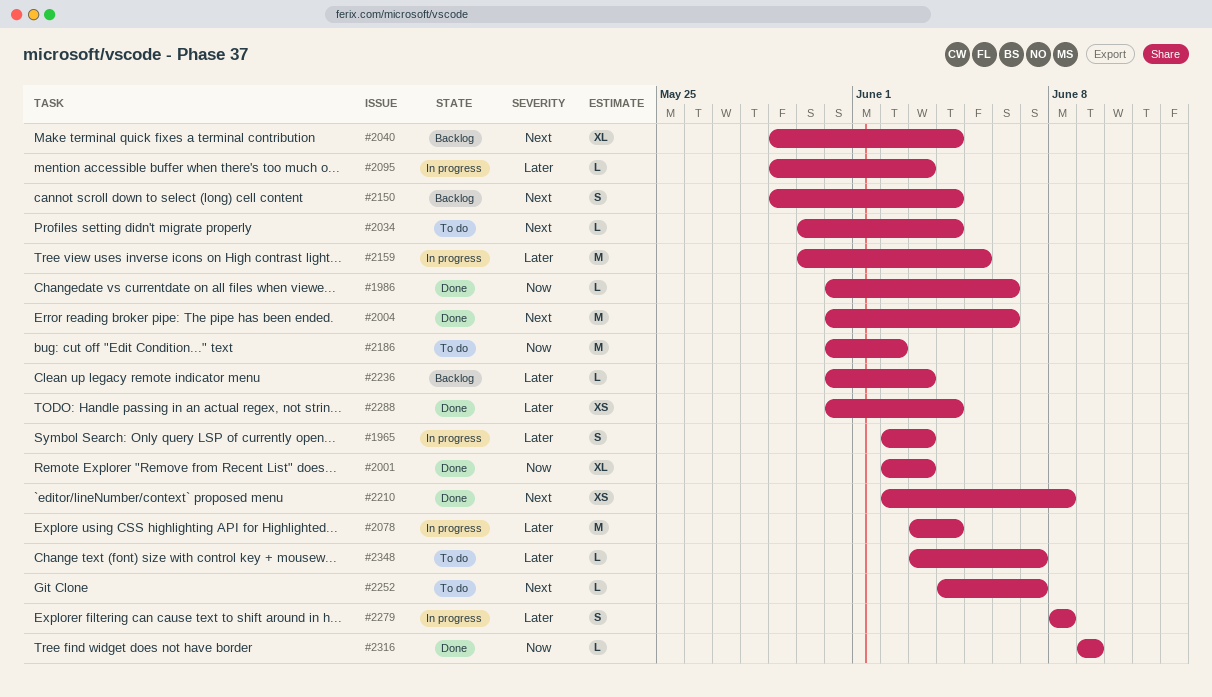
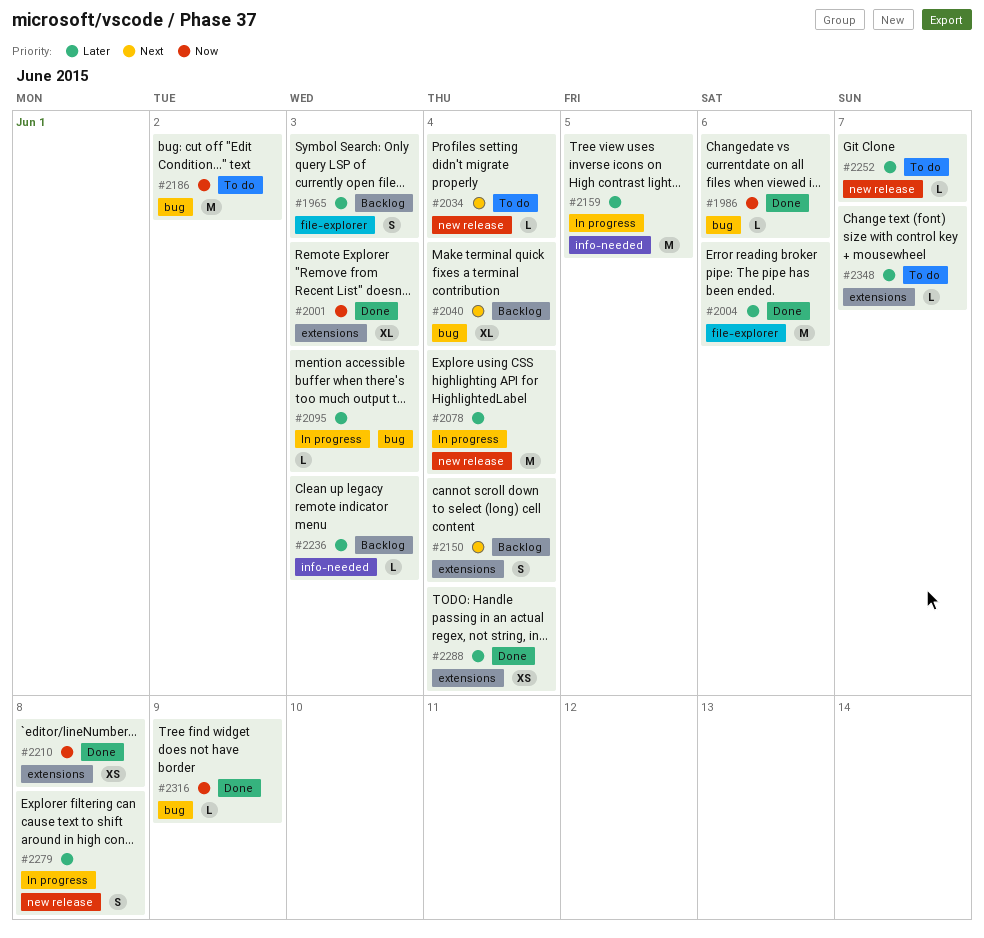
#1965, status: In progress -> Backlog
#2004, priority: Next -> Later
#2210, priority: Next -> Now
#2252, priority: Next -> Later

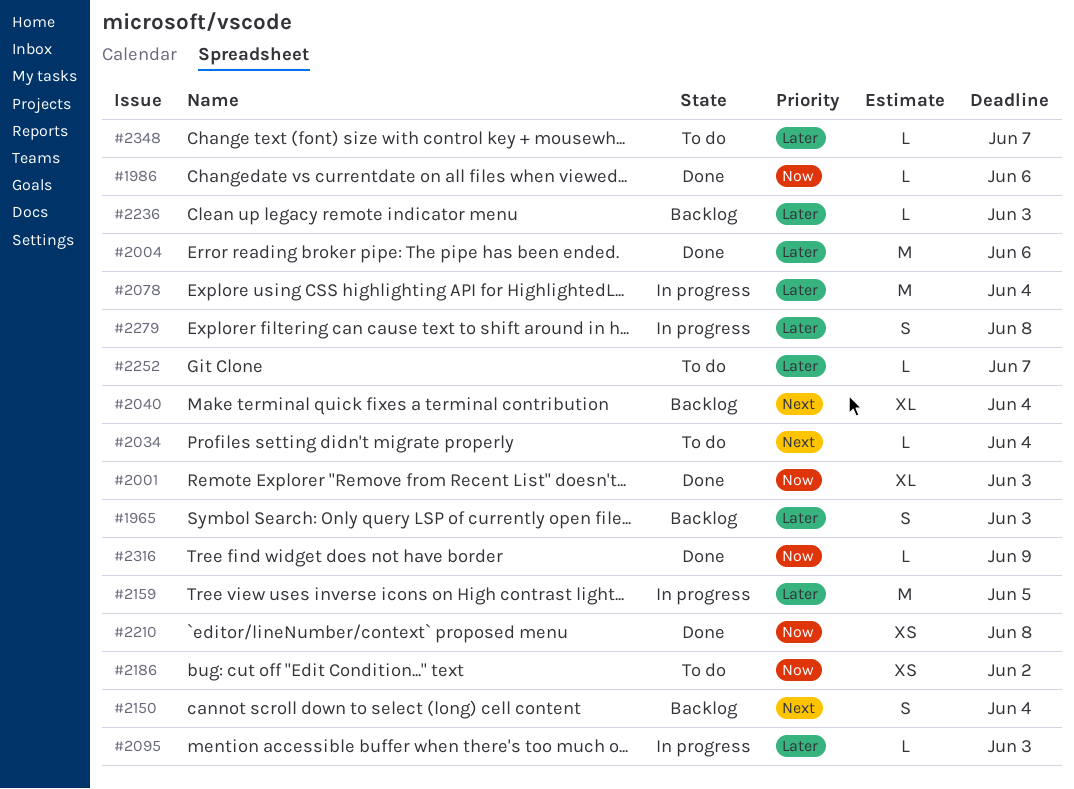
#2186, estimate: M -> XS
#2288: present -> none

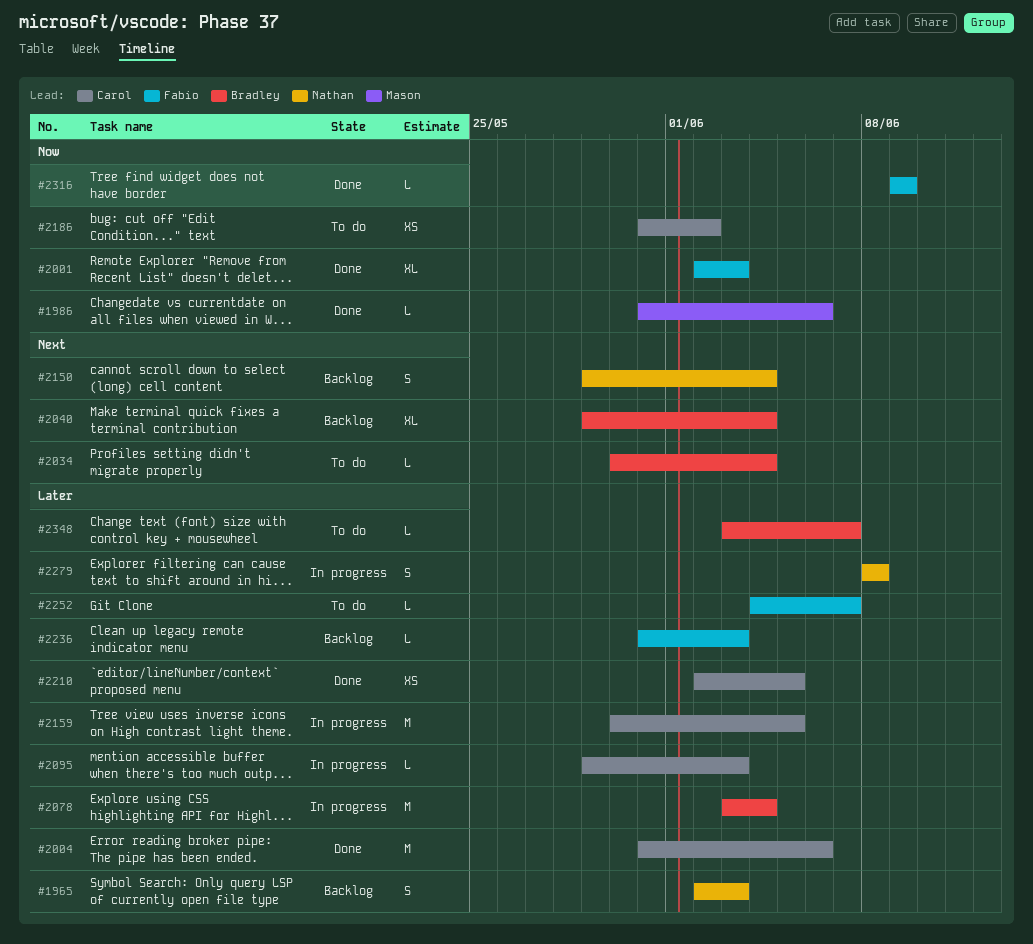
#2210, priority: Now -> Later
#2210, due: Jun 8 -> Jun 5

